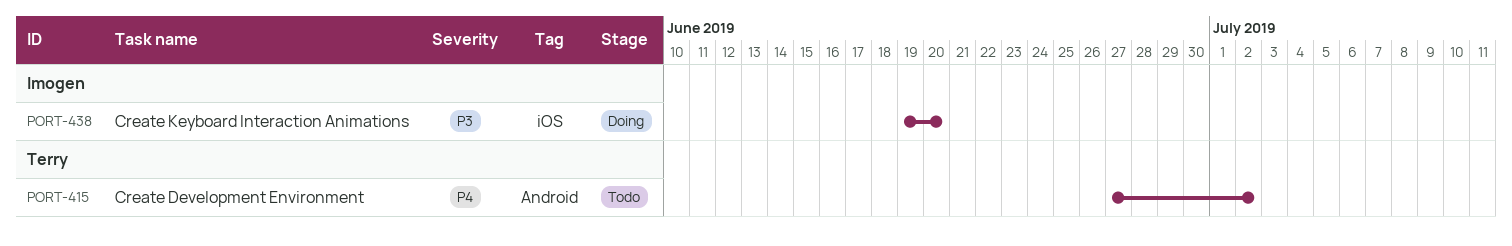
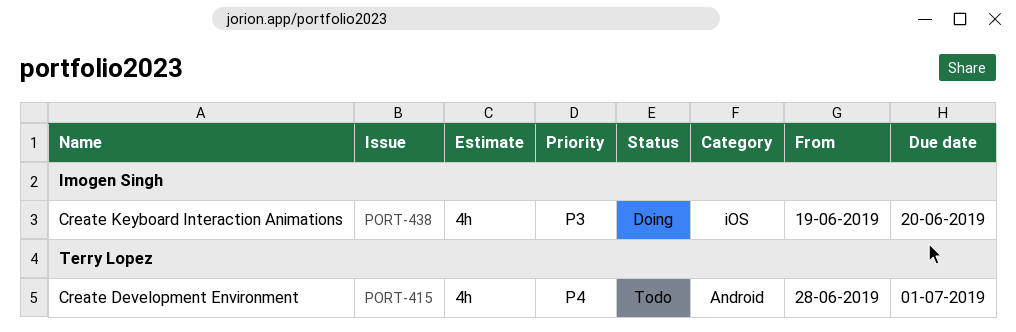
PORT-415, start: Jun 27 -> Jun 28
PORT-415, due: Jul 2 -> Jul 1

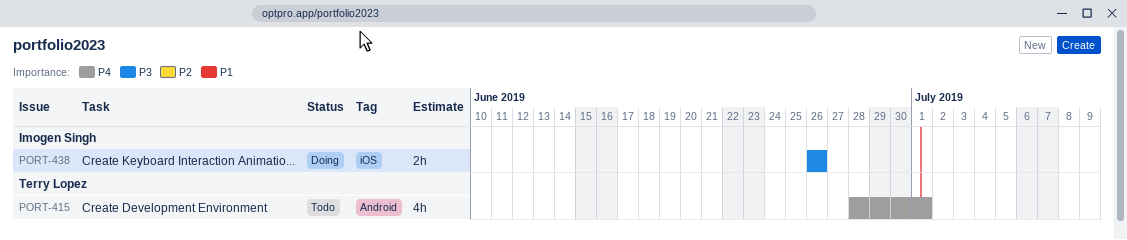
PORT-438, estimate: 4h -> 2h
PORT-438, start: Jun 19 -> Jun 26
PORT-438, due: Jun 20 -> Jun 26

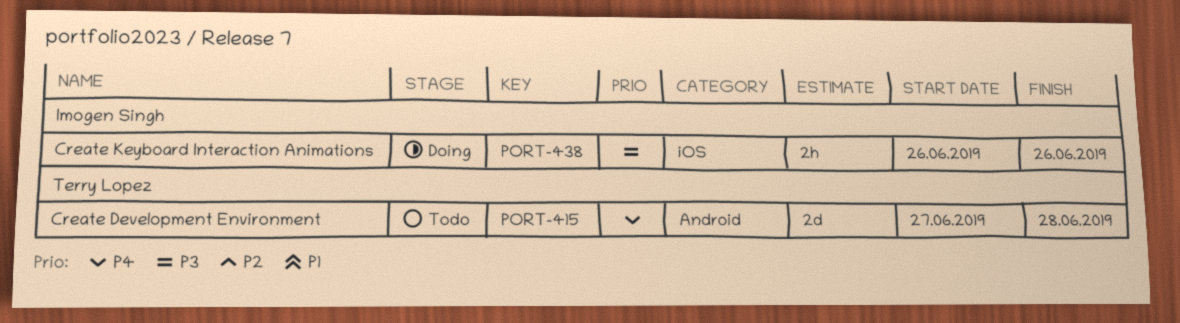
PORT-415, estimate: 4h -> 2d
PORT-415, start: Jun 28 -> Jun 27
PORT-415, due: Jul 1 -> Jun 28

